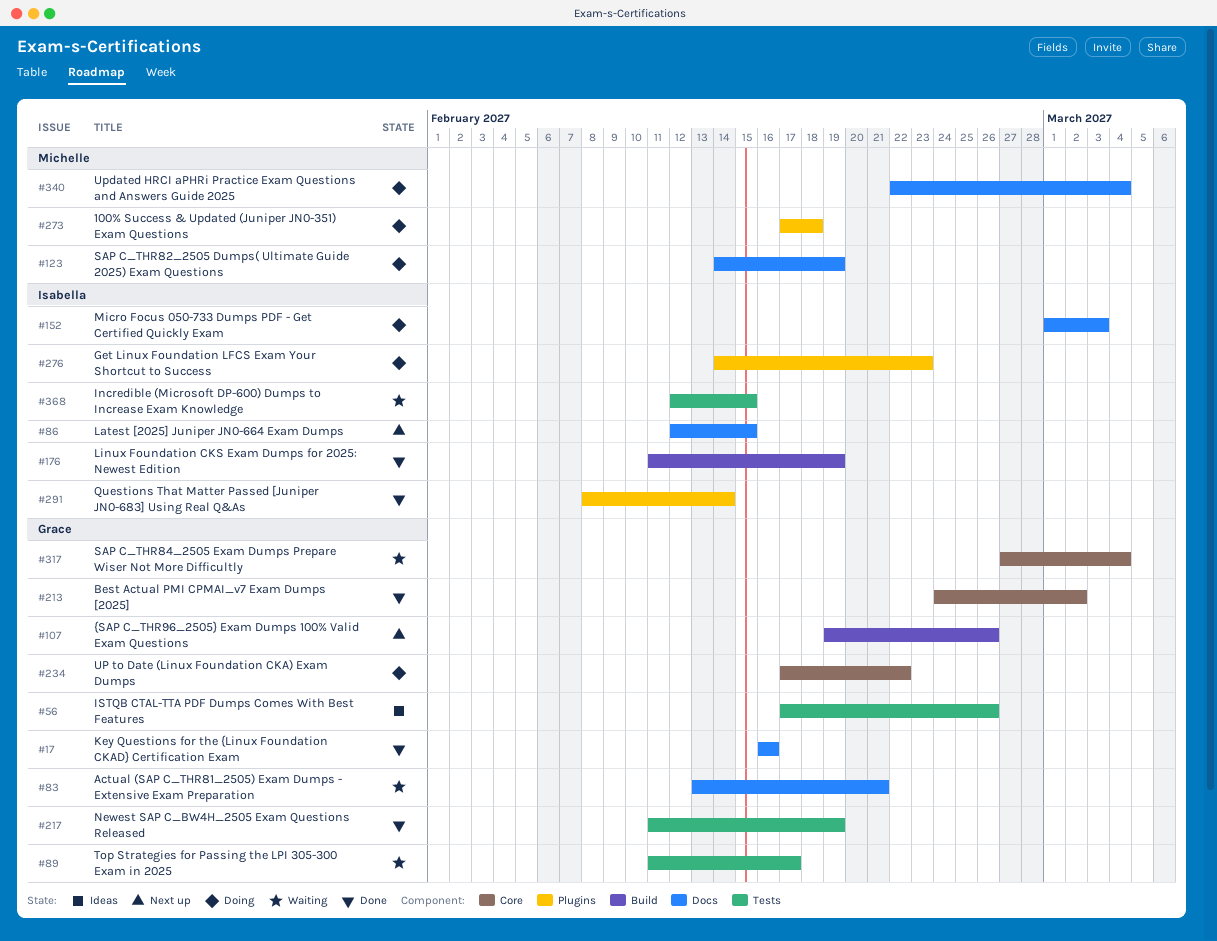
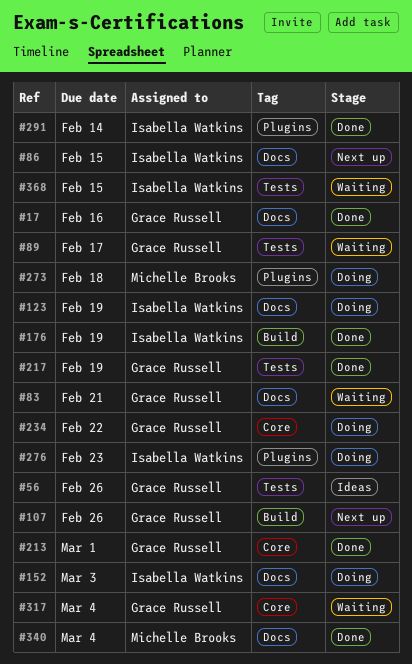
#123, owner: Michelle Brooks -> Isabella Watkins
#213, due: Mar 2 -> Mar 1
#340, status: Doing -> Done

